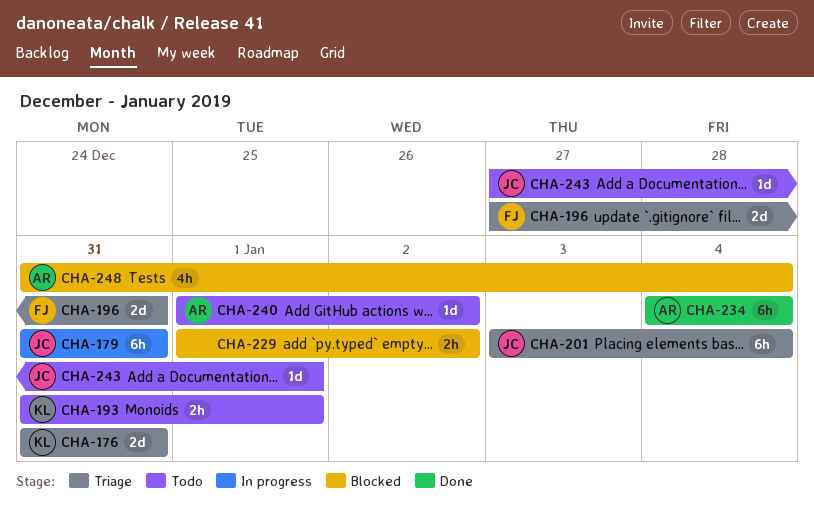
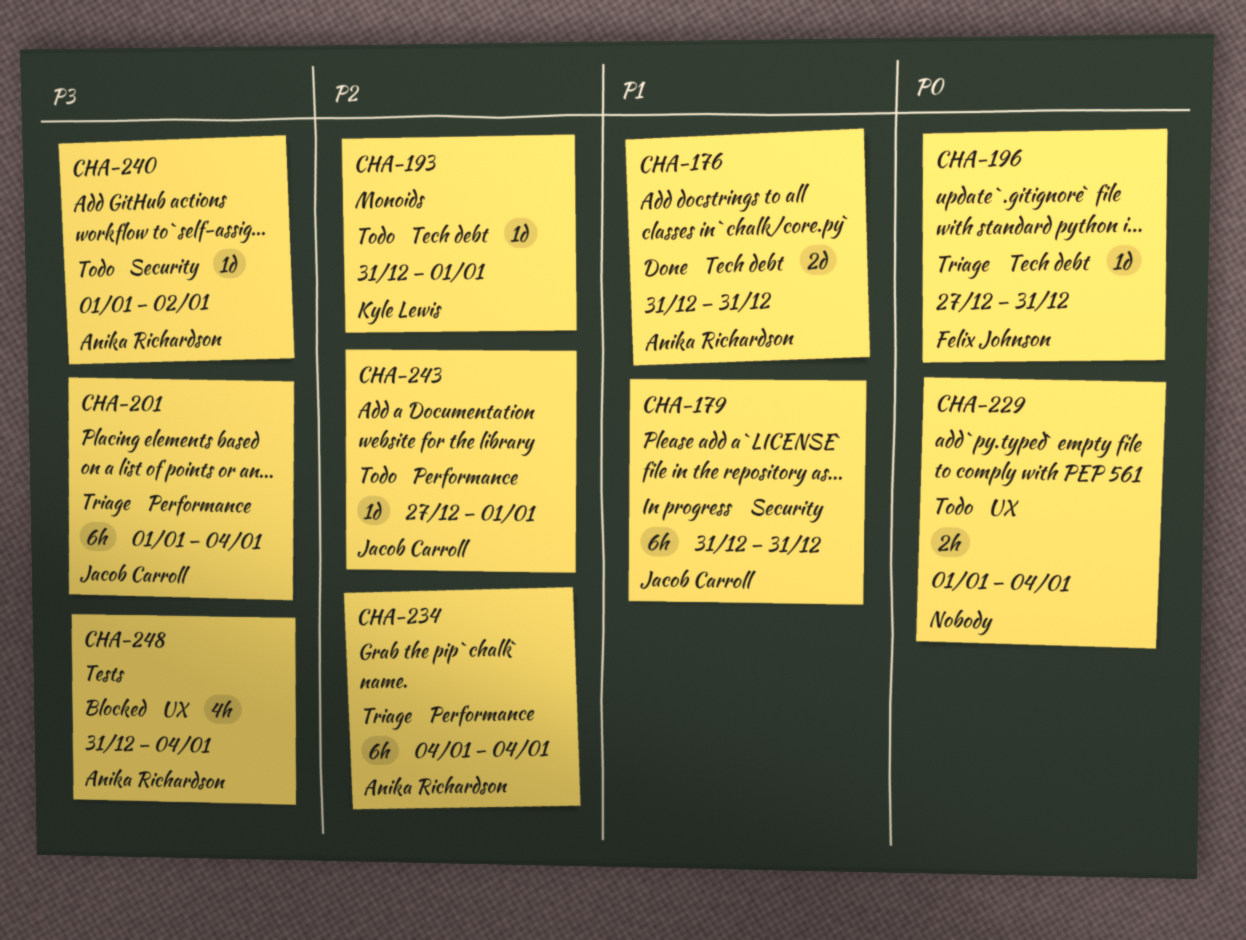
CHA-176, status: Triage -> Done
CHA-176, owner: Kyle Lewis -> Anika Richardson
CHA-193, estimate: 2h -> 1d
CHA-196, estimate: 2d -> 1d
CHA-201, start: Jan 3 -> Jan 1
CHA-229, status: Blocked -> Todo
CHA-229, due: Jan 2 -> Jan 4
CHA-234, status: Done -> Triage

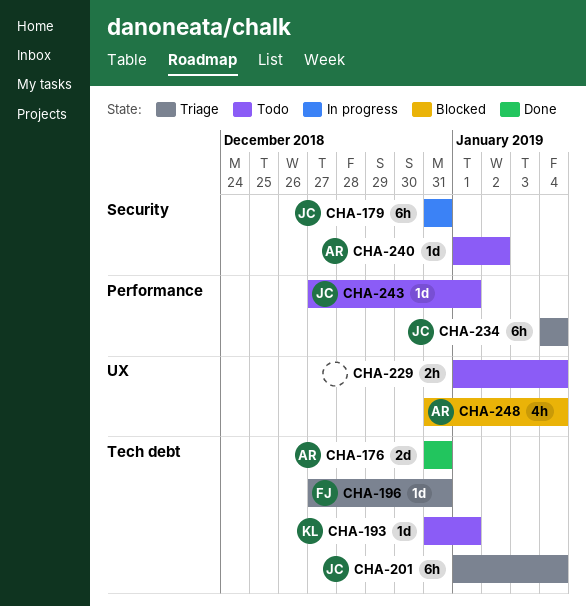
CHA-201, label: Performance -> Tech debt
CHA-234, owner: Anika Richardson -> Jacob Carroll

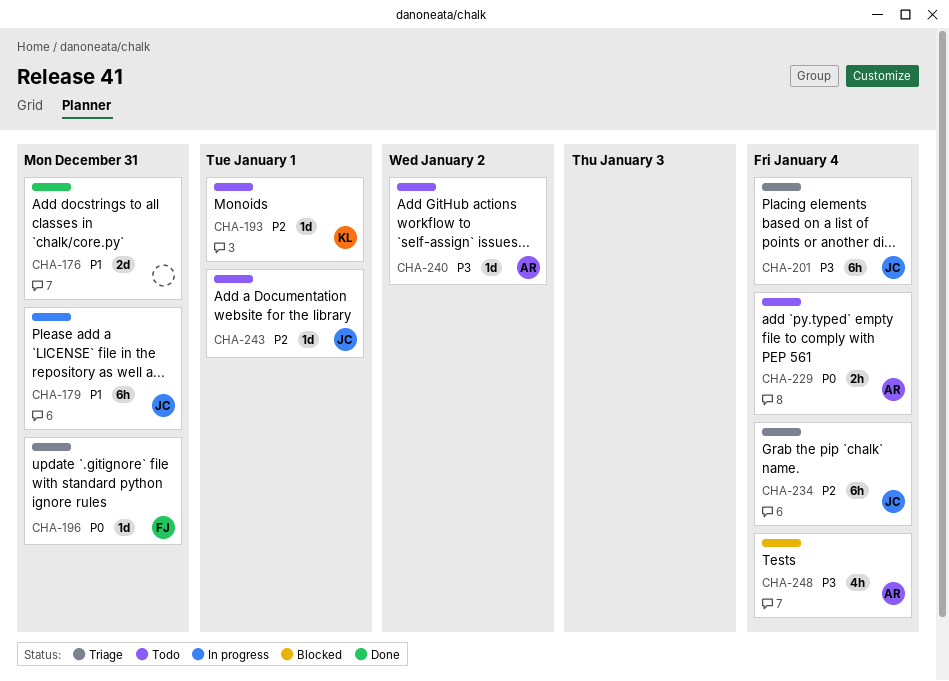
CHA-176, owner: AR -> none
CHA-229, owner: none -> AR

